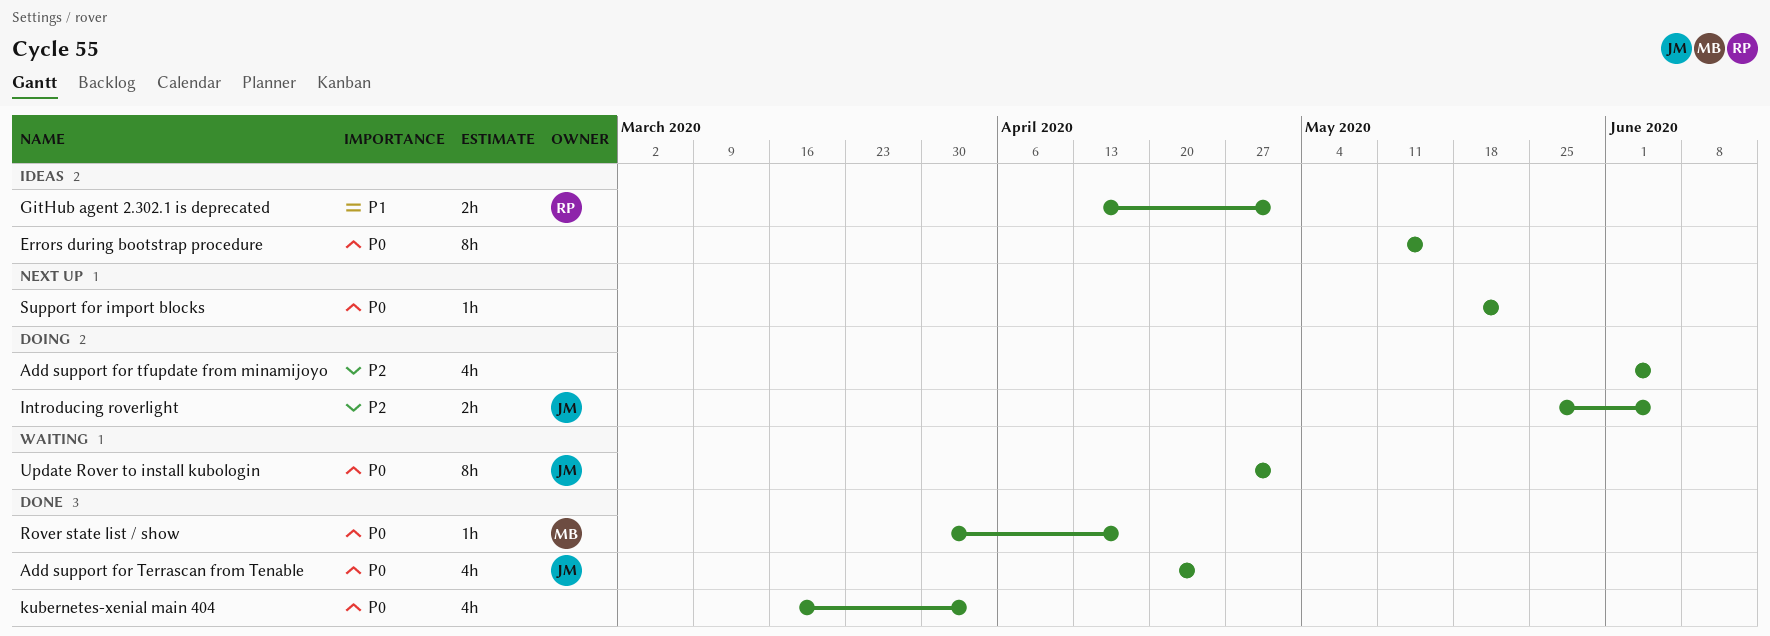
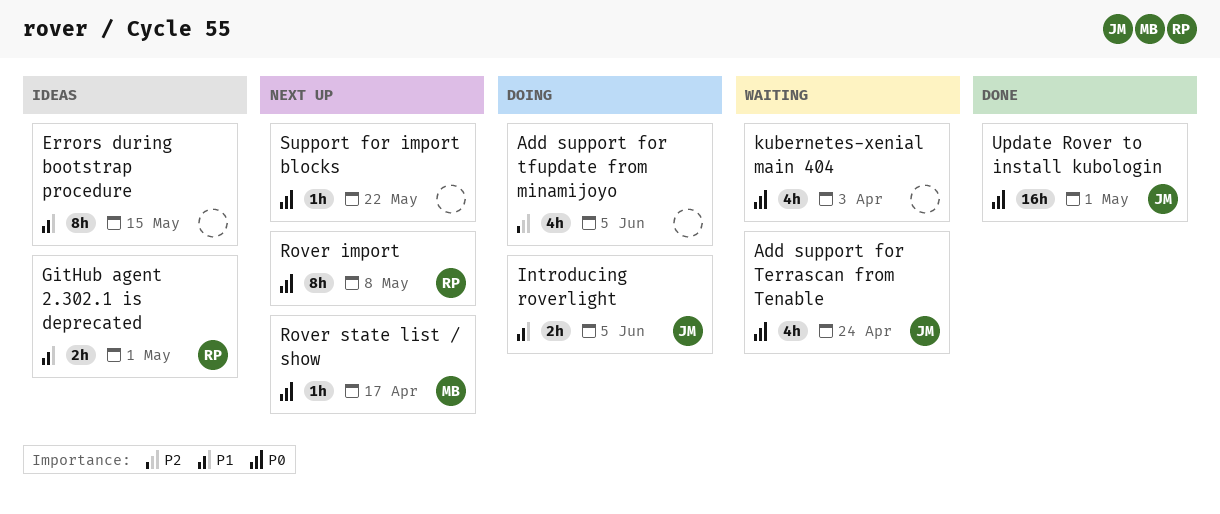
Add support for Terrascan from Tenable, status: Done -> Waiting
Errors during bootstrap procedure, priority: P0 -> P1
Introducing roverlight, priority: P2 -> P1
kubernetes-xenial main 404, status: Done -> Waiting
Rover import: none -> present
Rover state list / show, status: Done -> Next up
Update Rover to install kubologin, status: Waiting -> Done
Update Rover to install kubologin, estimate: 8h -> 16h

